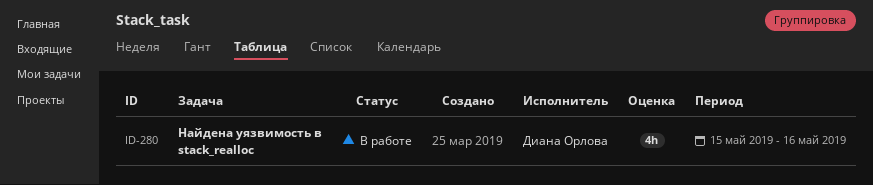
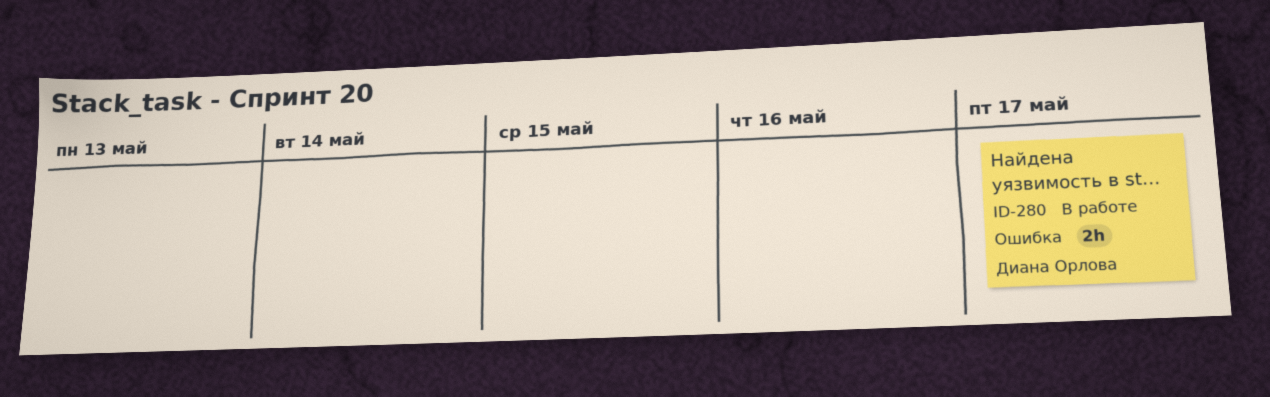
ID-280, estimate: 4h -> 2h
ID-280, due: May 16 -> May 17

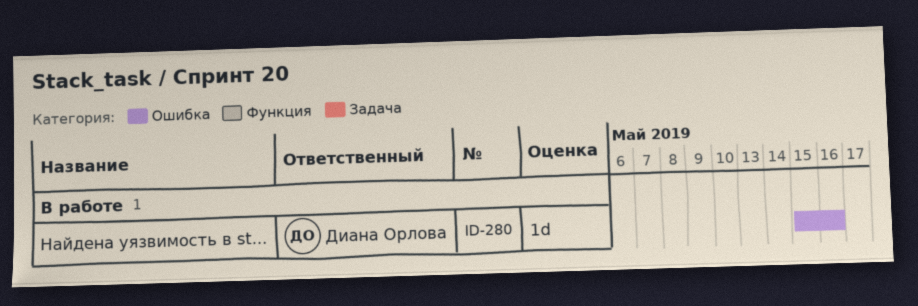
ID-280, estimate: 2h -> 1d
ID-280, due: May 17 -> May 16

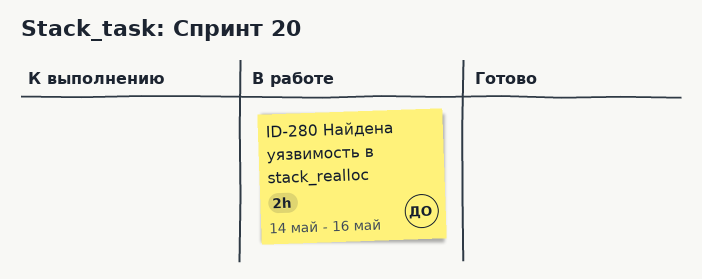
ID-280, estimate: 1d -> 2h
ID-280, start: May 15 -> May 14

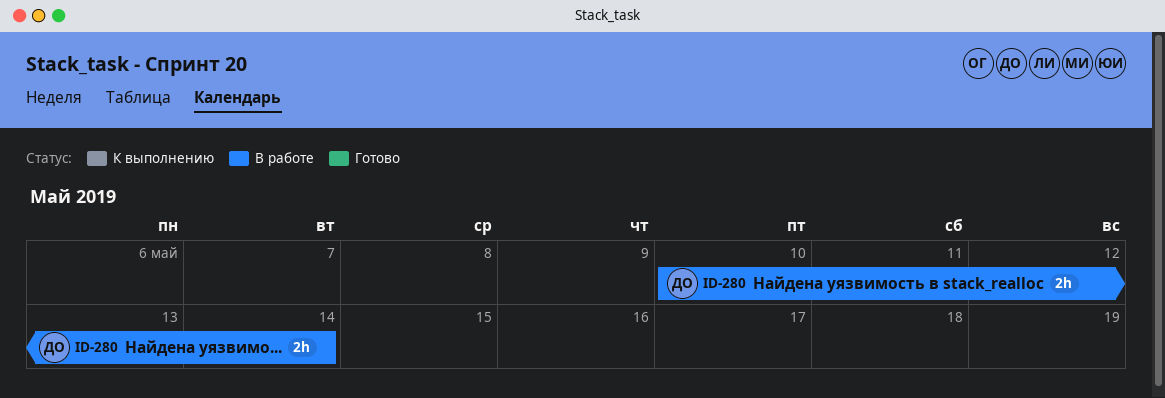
ID-280, start: May 14 -> May 10
ID-280, due: May 16 -> May 14

